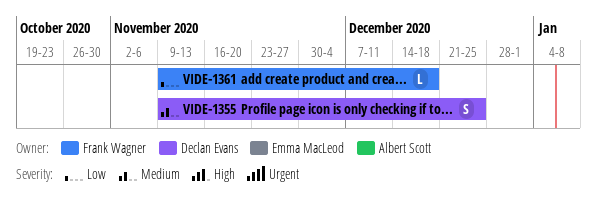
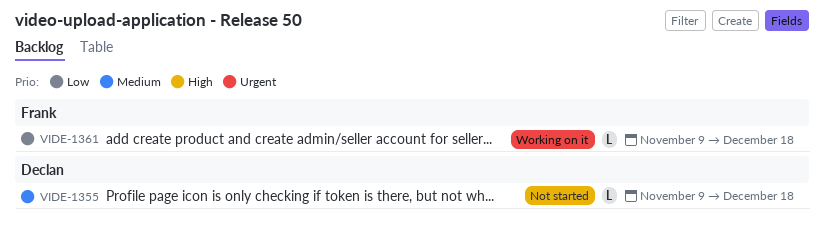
VIDE-1355, estimate: S -> L
VIDE-1355, due: Dec 25 -> Dec 18

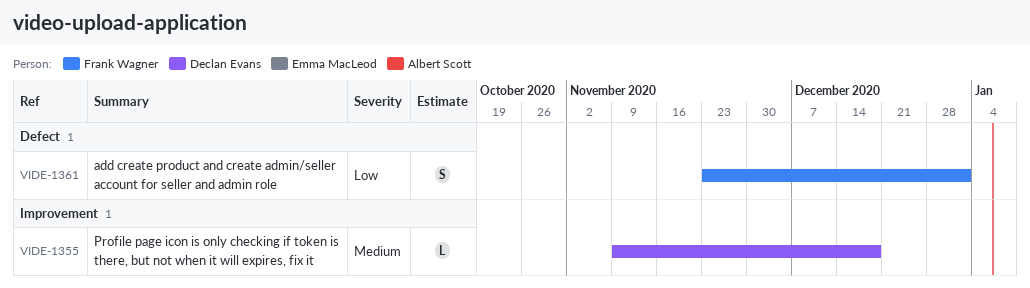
VIDE-1361, estimate: L -> S
VIDE-1361, start: Nov 9 -> Nov 23
VIDE-1361, due: Dec 18 -> Jan 1

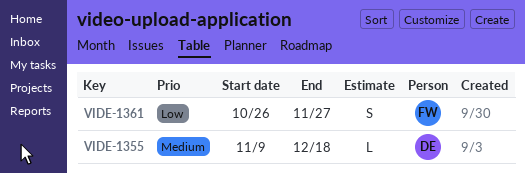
VIDE-1361, start: Nov 23 -> Oct 26
VIDE-1361, due: Jan 1 -> Nov 27

